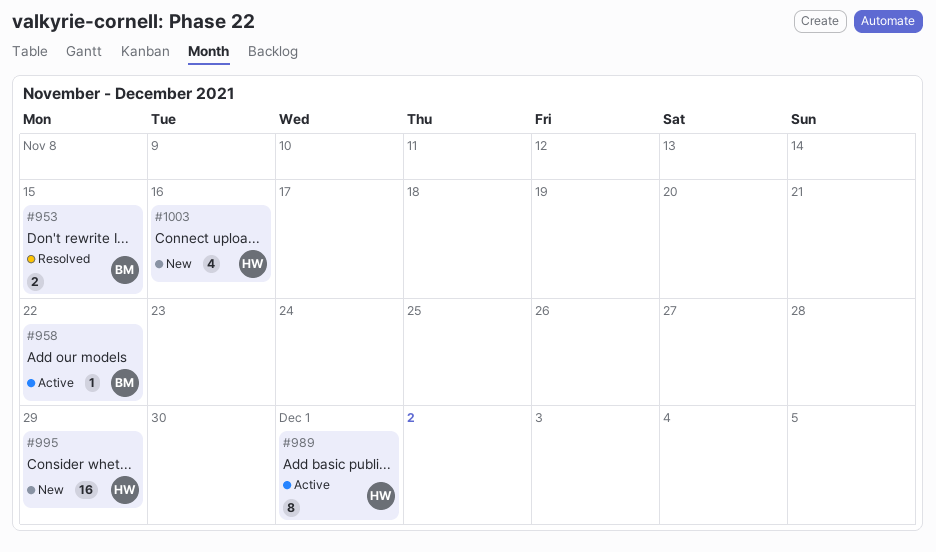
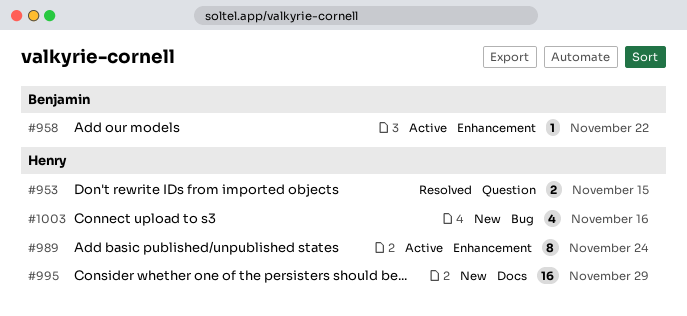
#953, owner: Benjamin -> Henry
#989, due: Dec 1 -> Nov 24

